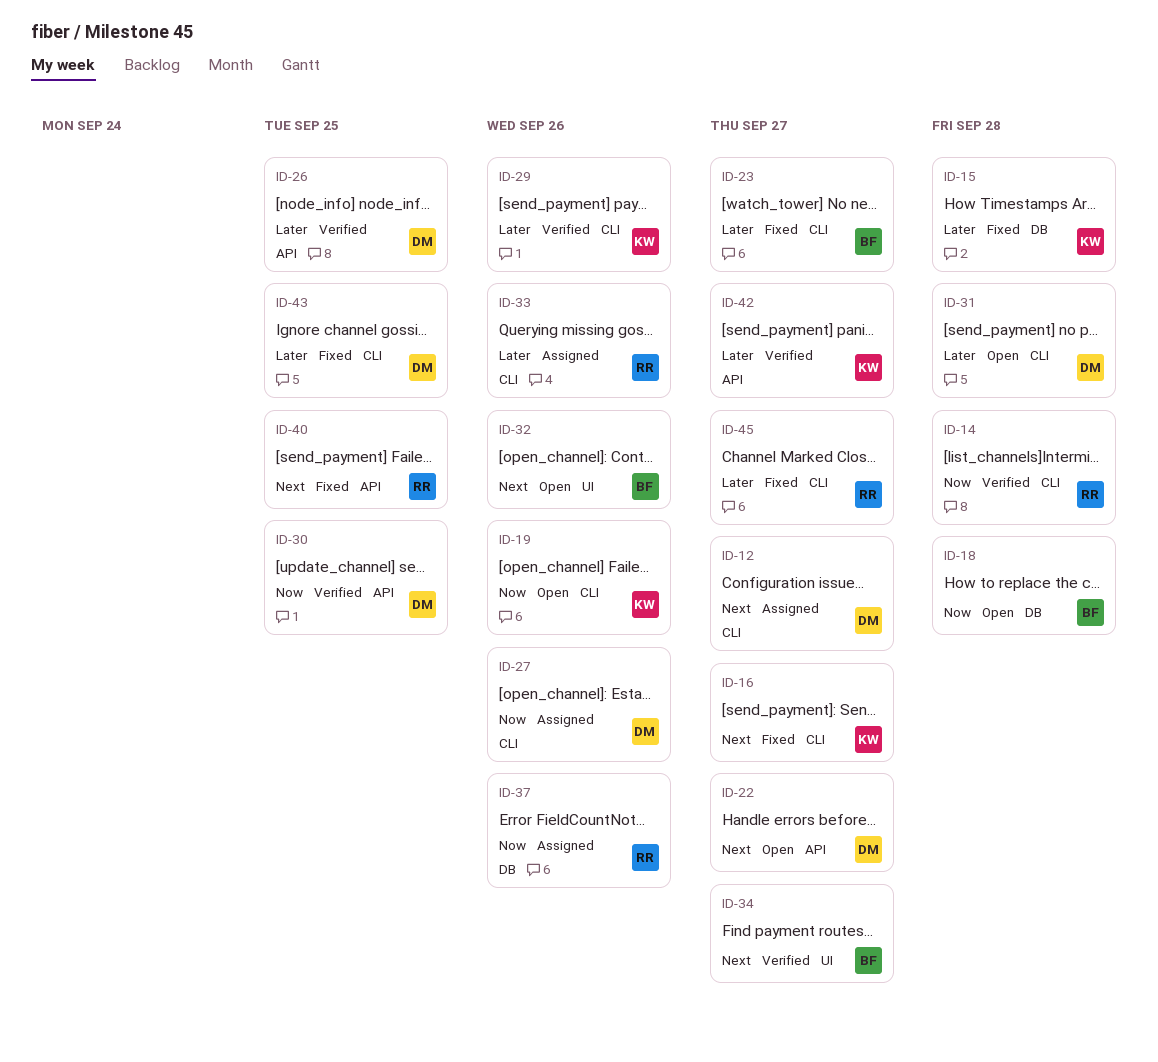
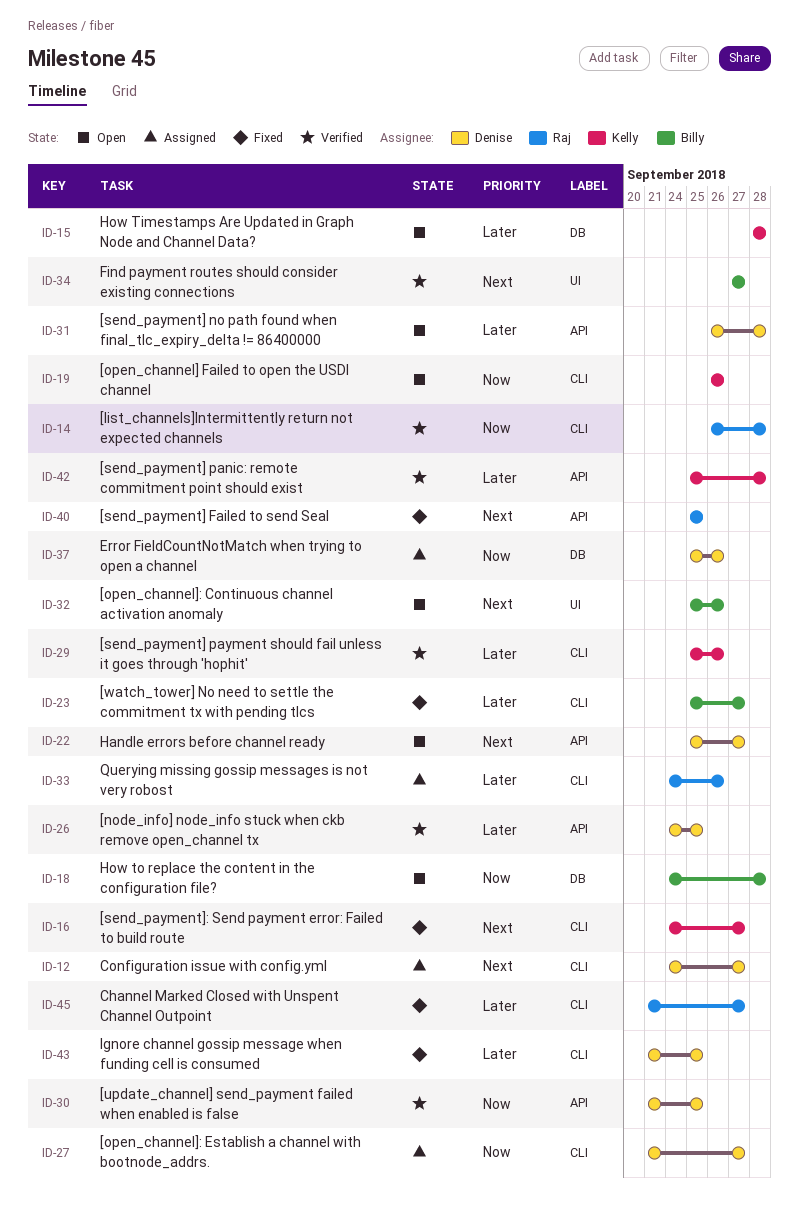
ID-15, status: Fixed -> Open
ID-27, due: Sep 26 -> Sep 27
ID-31, label: CLI -> API
ID-37, owner: Raj -> Denise
ID-42, due: Sep 27 -> Sep 28

